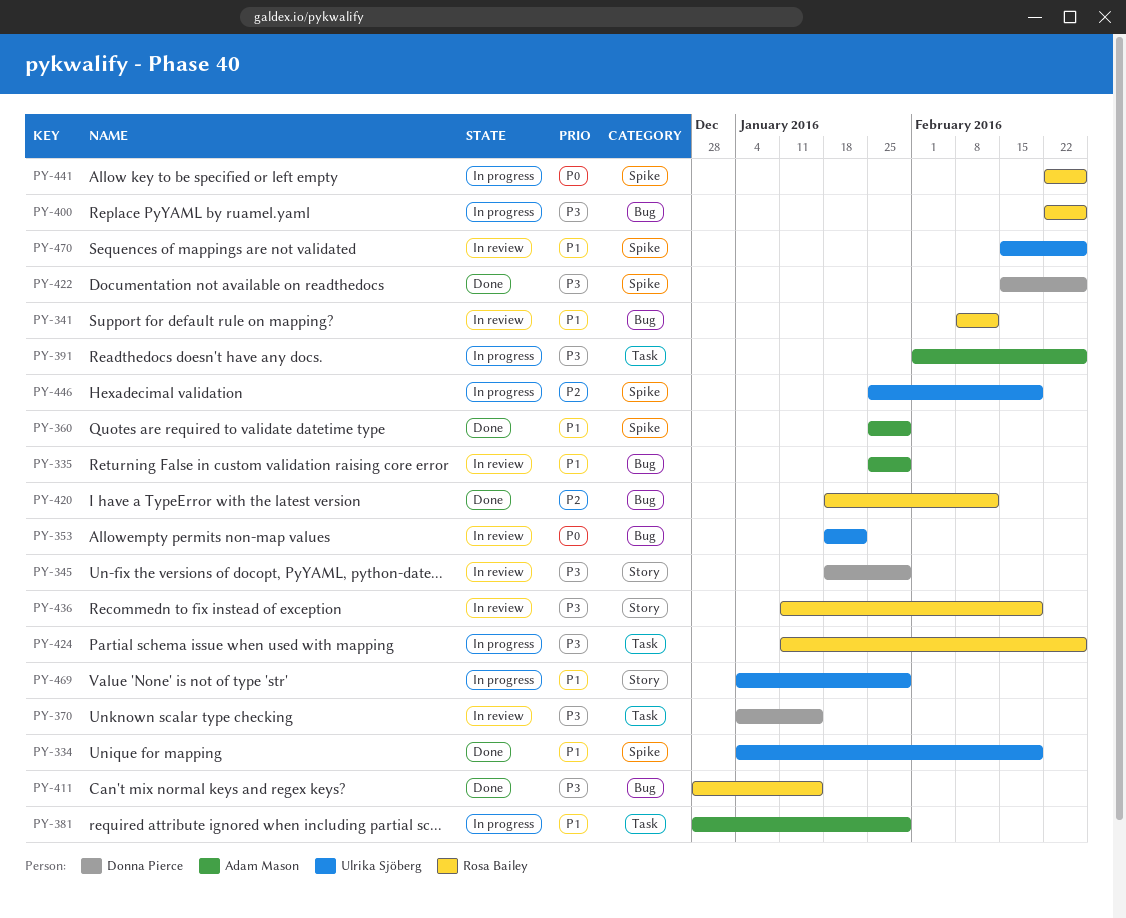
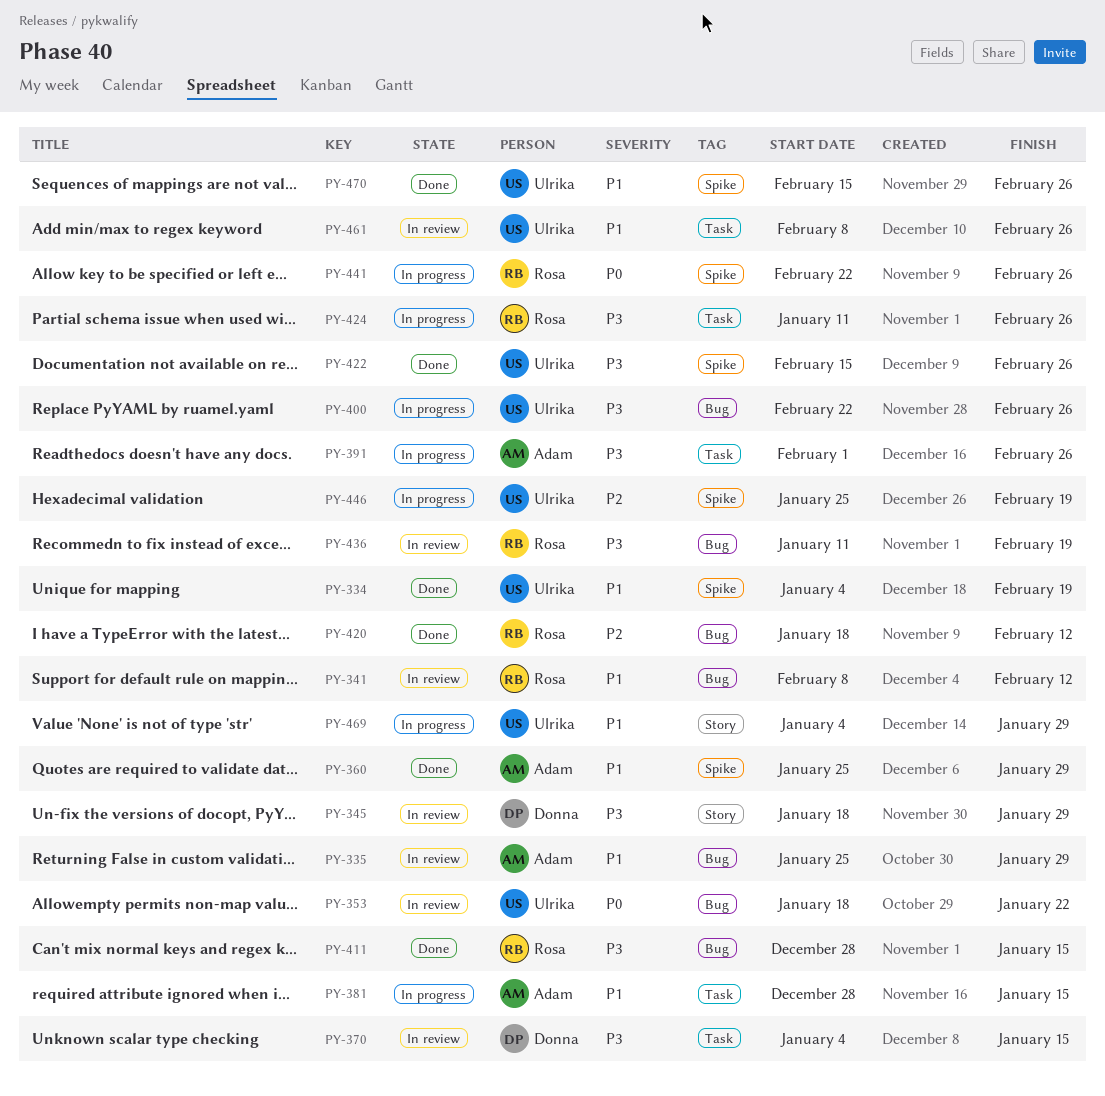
PY-381, due: Jan 29 -> Jan 15
PY-400, owner: Rosa Bailey -> Ulrika Sjöberg
PY-422, owner: Donna Pierce -> Ulrika Sjöberg
PY-436, label: Story -> Bug
PY-461: none -> present
PY-470, status: In review -> Done

